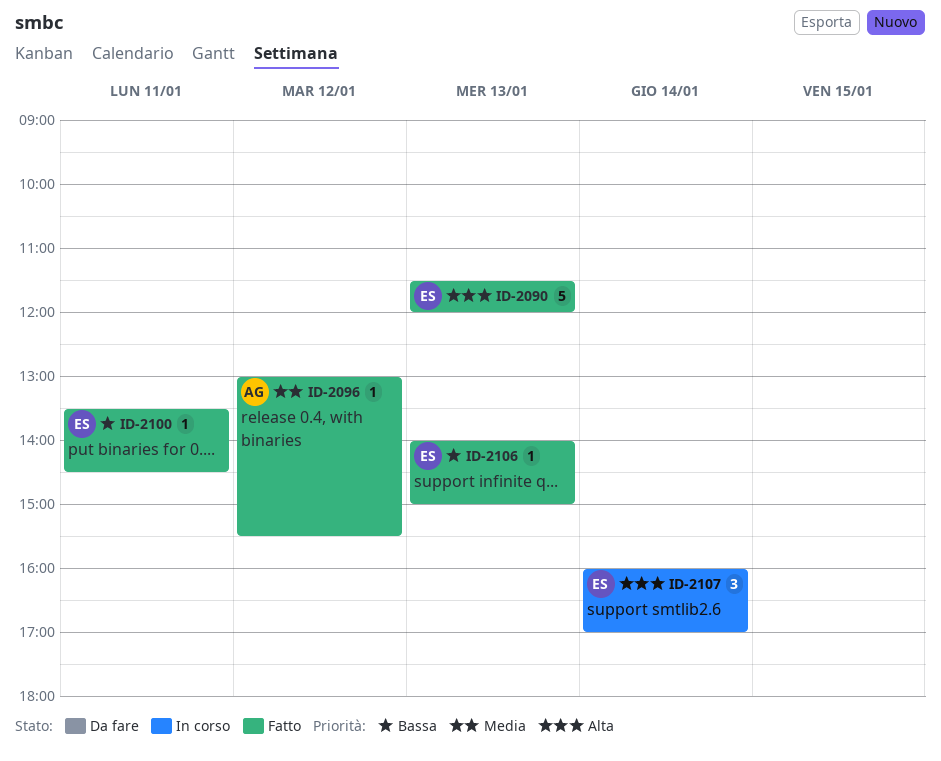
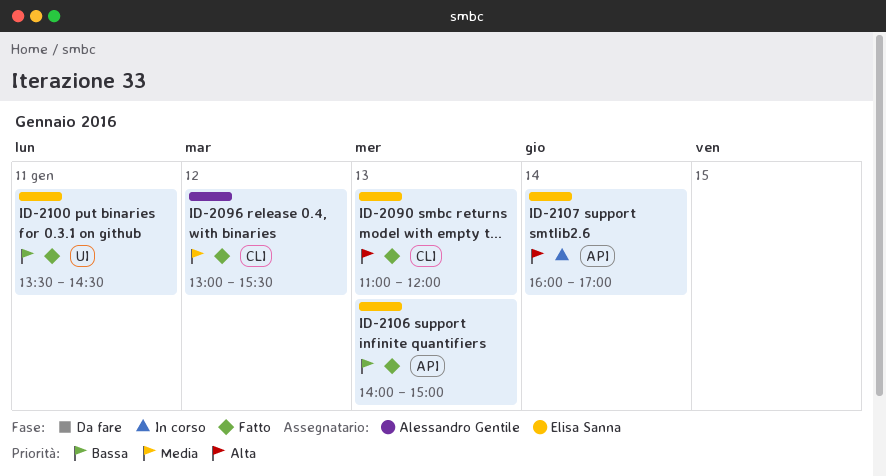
ID-2090, begins: 11:30 -> 11:00

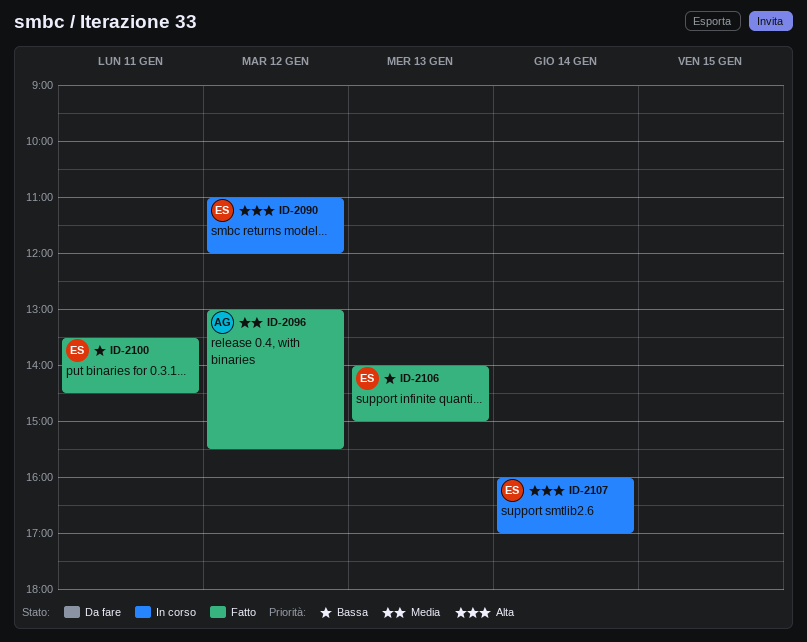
ID-2090, status: Fatto -> In corso
ID-2090, day: Jan 13 -> Jan 12

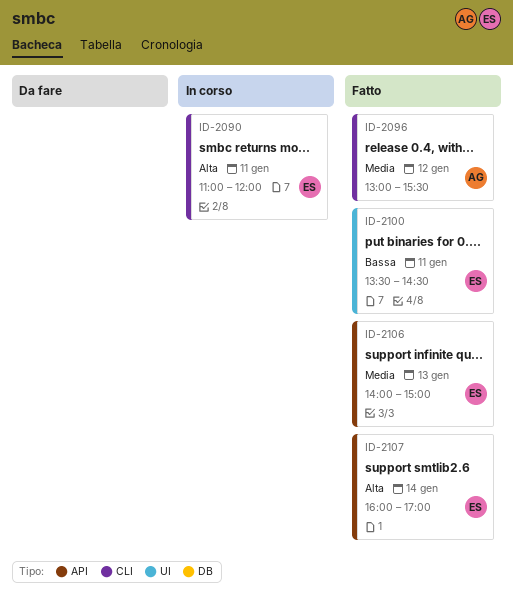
ID-2090, day: Jan 12 -> Jan 11
ID-2106, priority: Bassa -> Media
ID-2107, status: In corso -> Fatto

